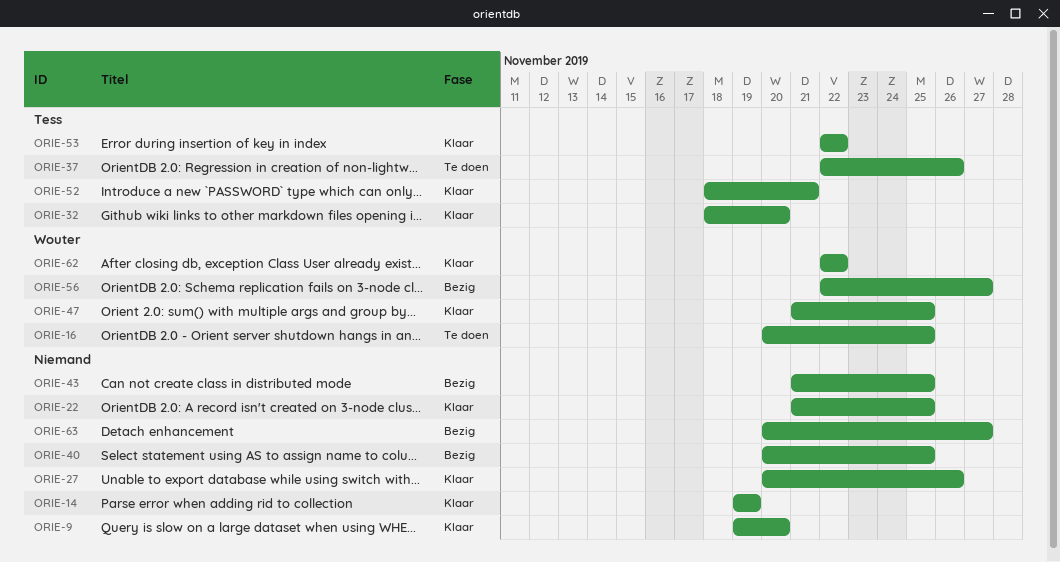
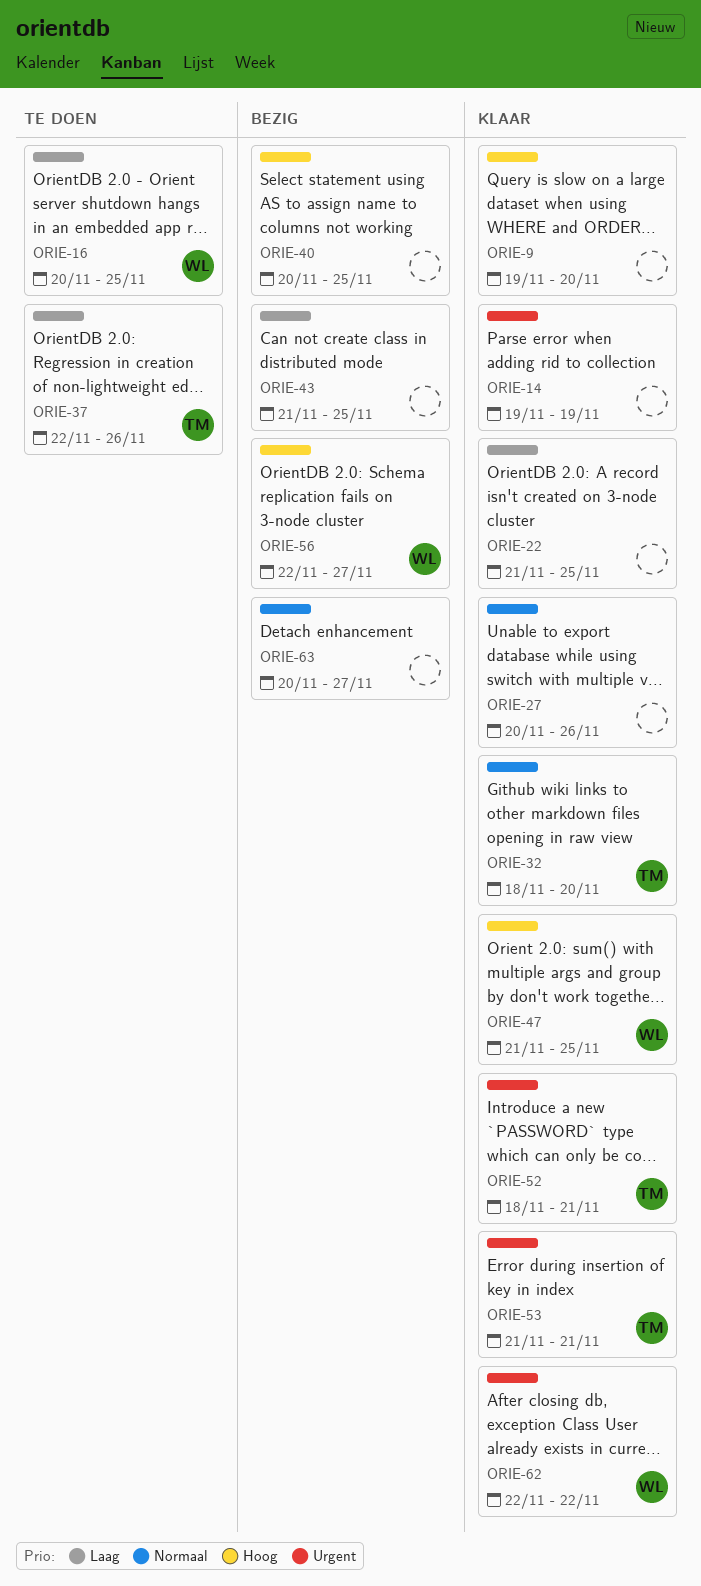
ORIE-53, start: Nov 22 -> Nov 21
ORIE-53, due: Nov 22 -> Nov 21

